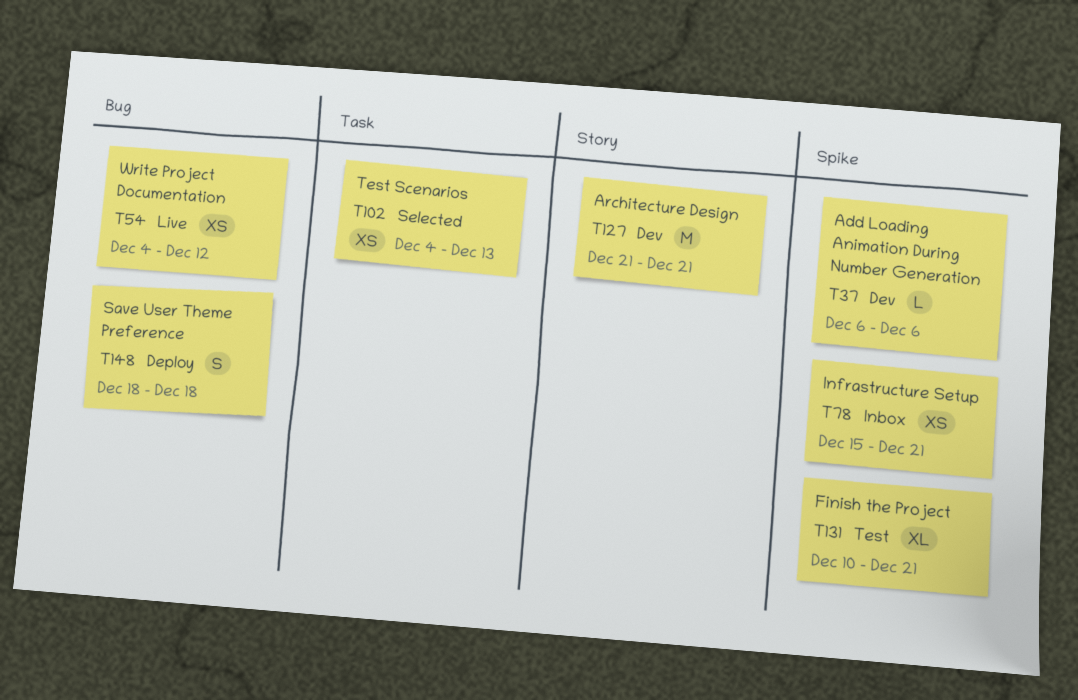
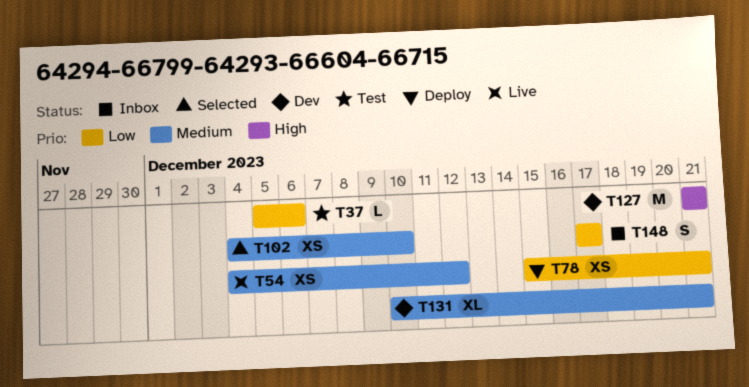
T37, status: Dev -> Test
T37, start: Dec 6 -> Dec 5
T78, status: Inbox -> Deploy
T102, due: Dec 13 -> Dec 10
T131, status: Test -> Dev
T148, status: Deploy -> Inbox
T148, start: Dec 18 -> Dec 17
T148, due: Dec 18 -> Dec 17

